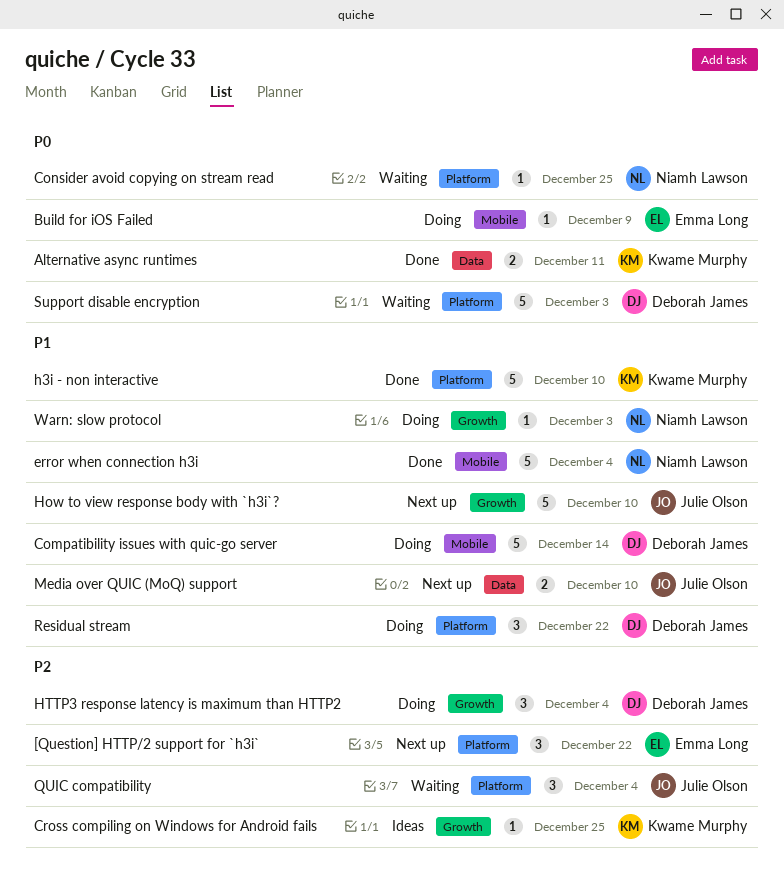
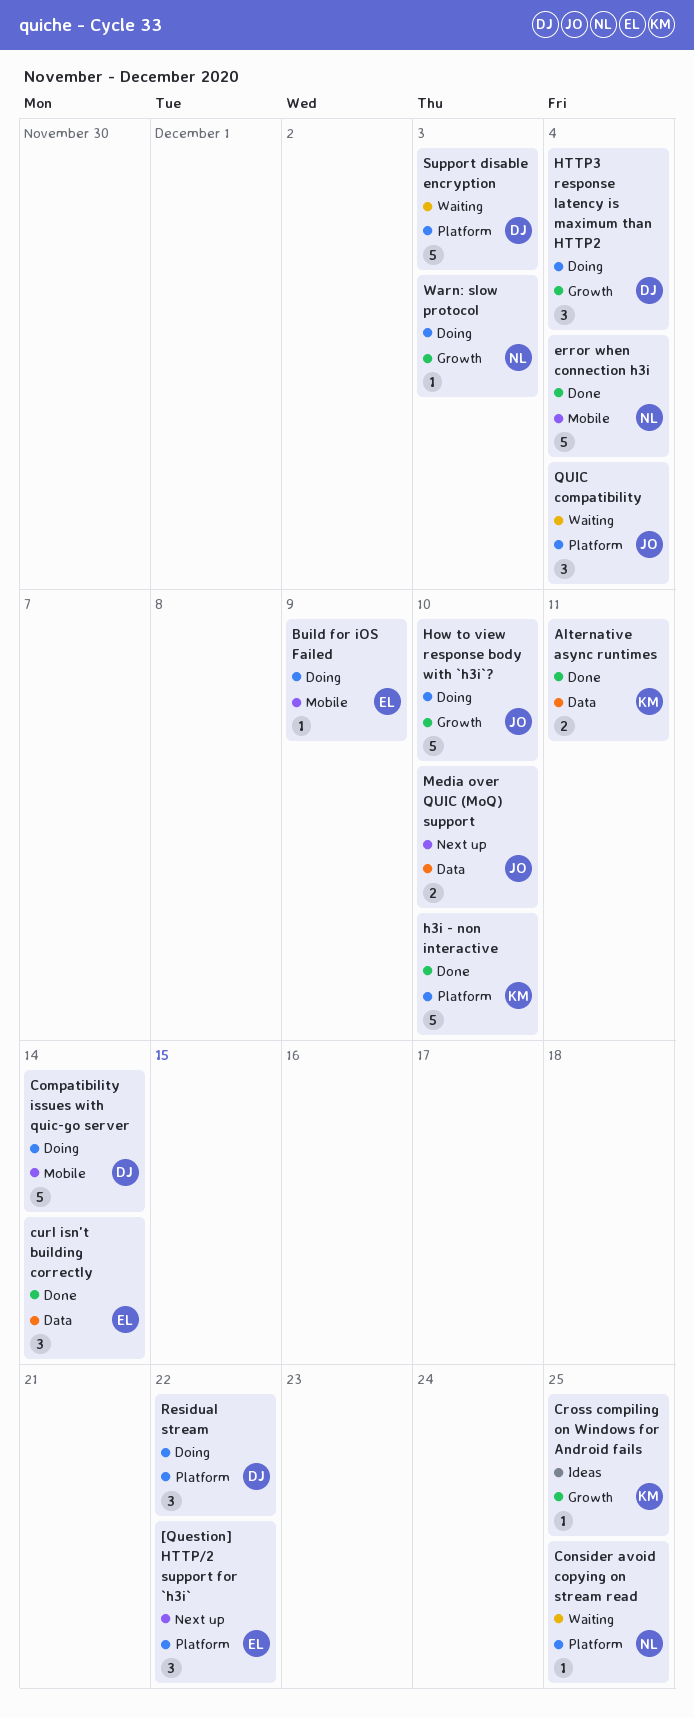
curl isn't building correctly: none -> present
How to view response body with `h3i`?, status: Next up -> Doing

